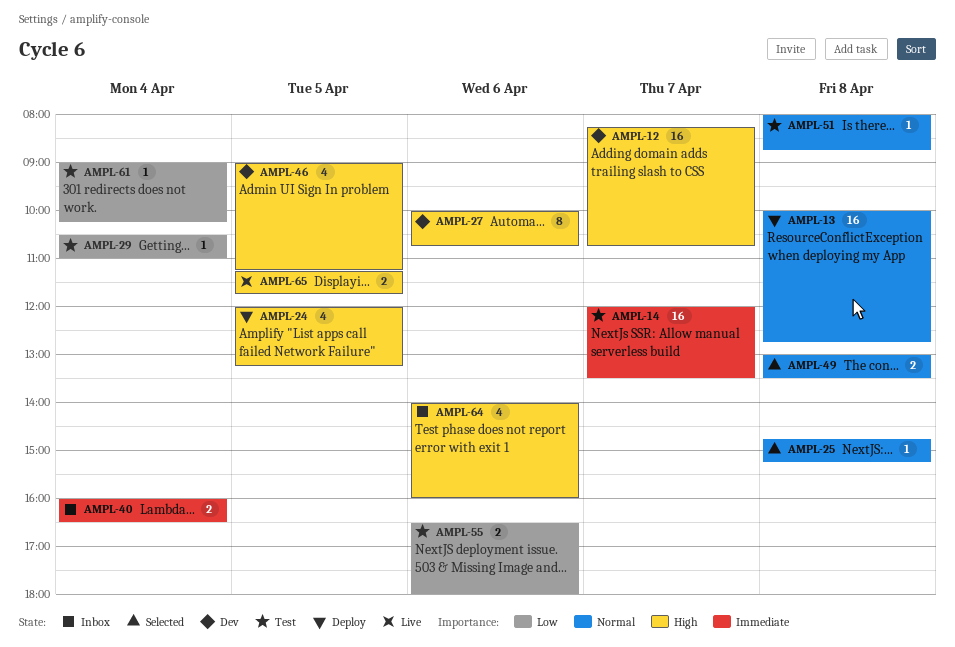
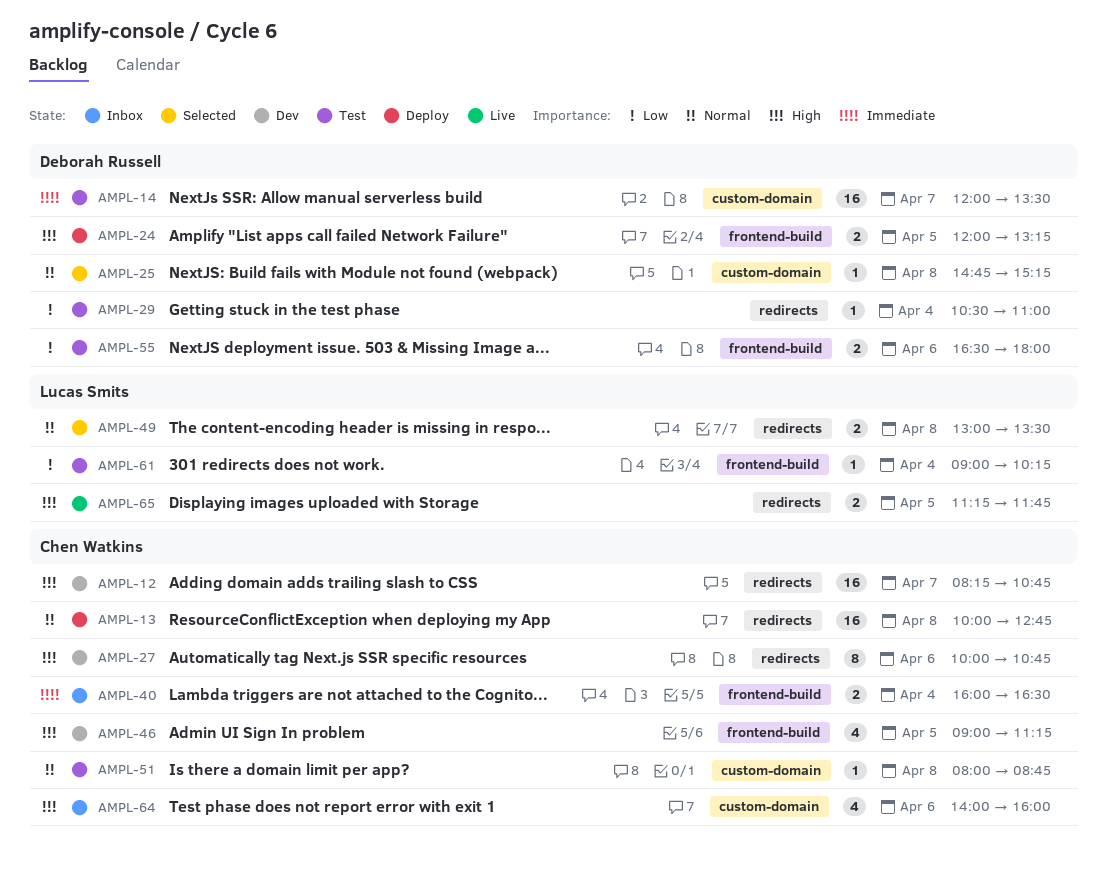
AMPL-24, estimate: 4 -> 2

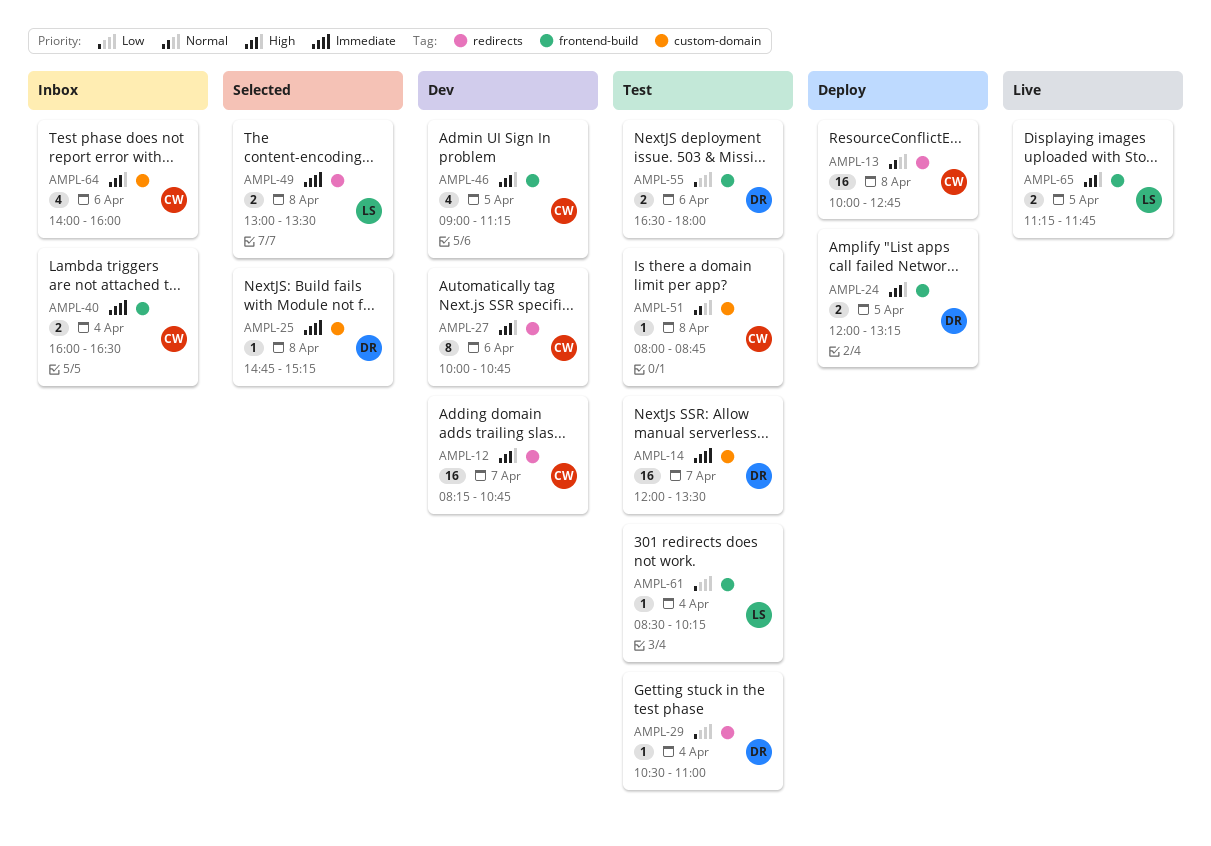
AMPL-25, priority: Normal -> Immediate
AMPL-49, priority: Normal -> Immediate
AMPL-61, begins: 09:00 -> 08:30
AMPL-65, label: redirects -> frontend-build

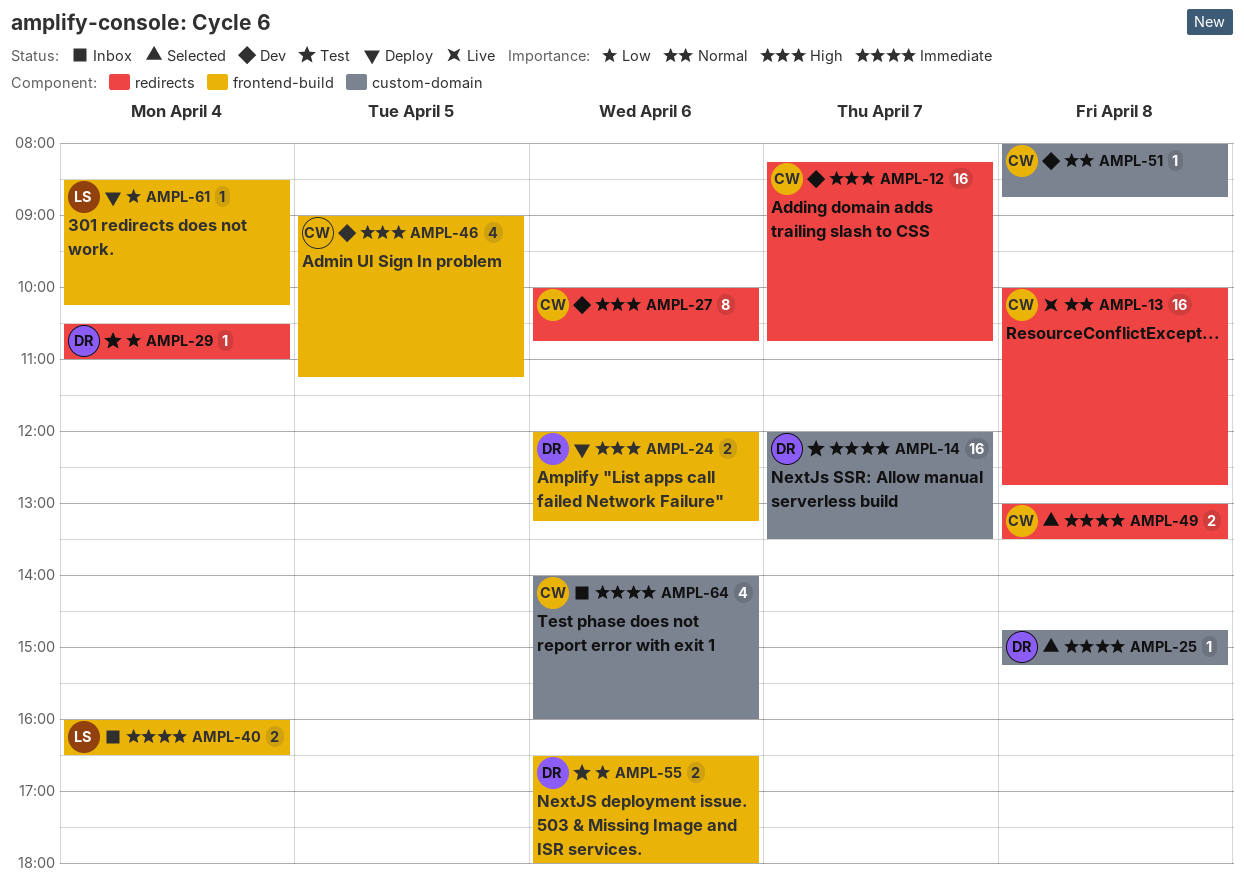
AMPL-13, status: Deploy -> Live
AMPL-24, day: Apr 5 -> Apr 6
AMPL-40, owner: CW -> LS
AMPL-49, owner: LS -> CW
AMPL-51, status: Test -> Dev
AMPL-61, status: Test -> Deploy
AMPL-64, priority: High -> Immediate
AMPL-65: present -> none

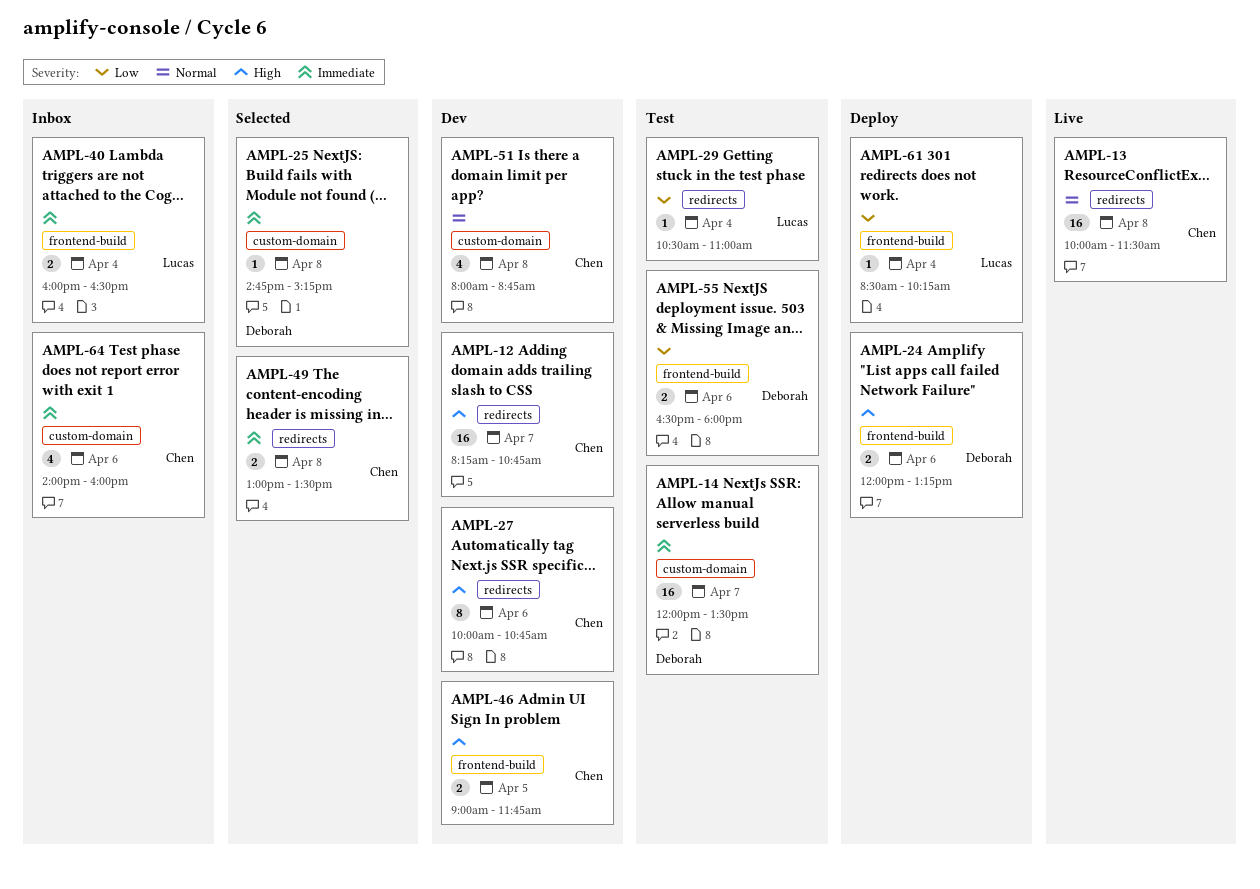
AMPL-13, ends: 12:45 -> 11:30
AMPL-29, owner: Deborah -> Lucas
AMPL-46, estimate: 4 -> 2
AMPL-46, ends: 11:15 -> 11:45
AMPL-51, estimate: 1 -> 4

